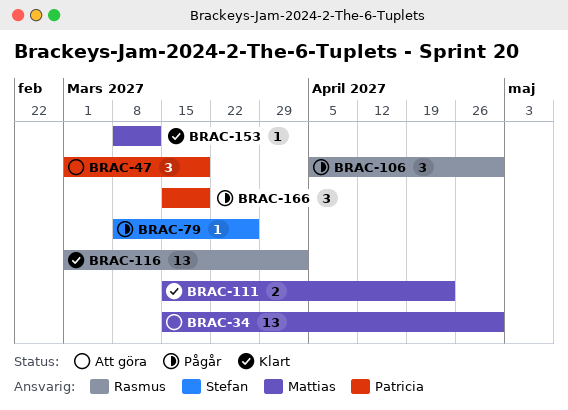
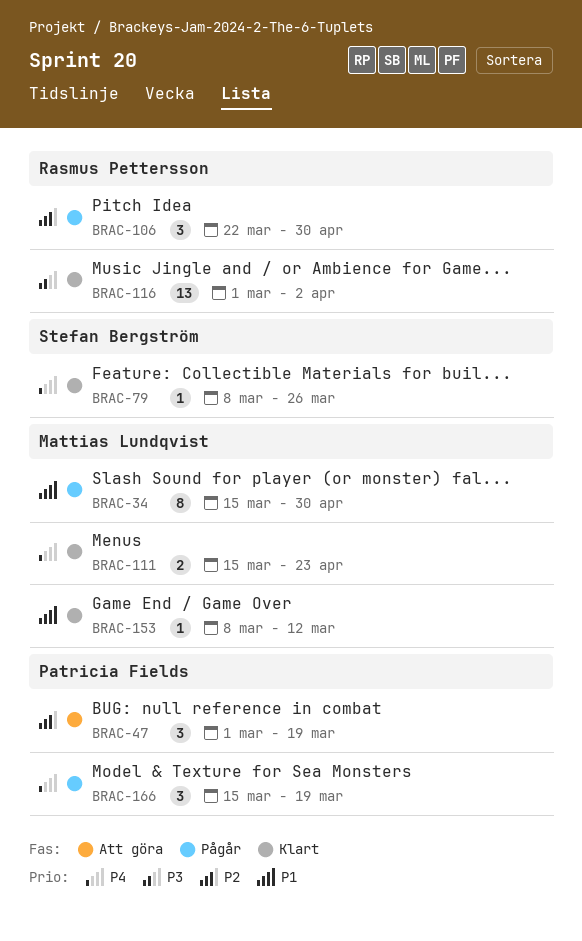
BRAC-34, status: Att göra -> Pågår
BRAC-34, estimate: 13 -> 8
BRAC-79, status: Pågår -> Klart
BRAC-106, start: Apr 5 -> Mar 22

